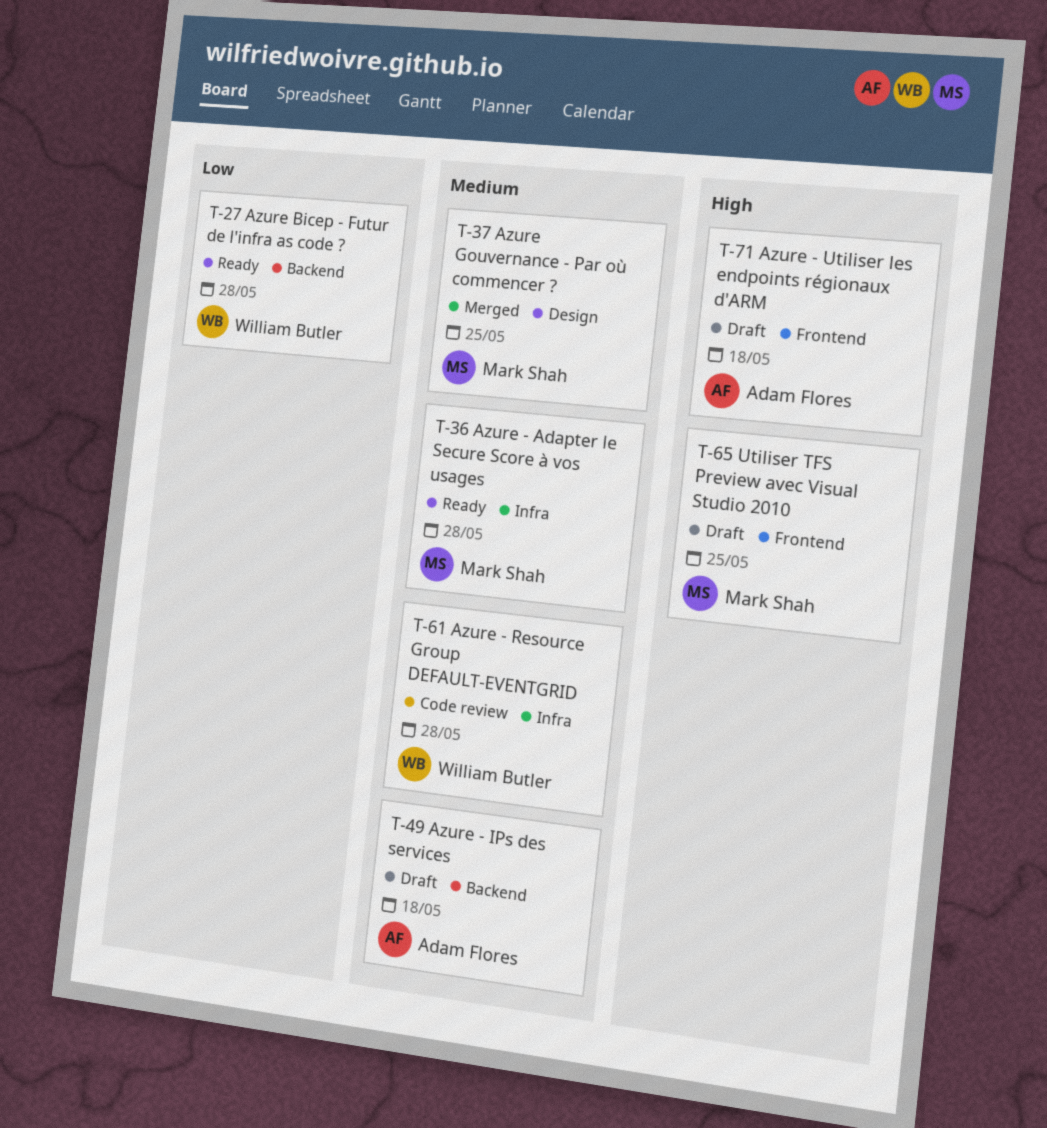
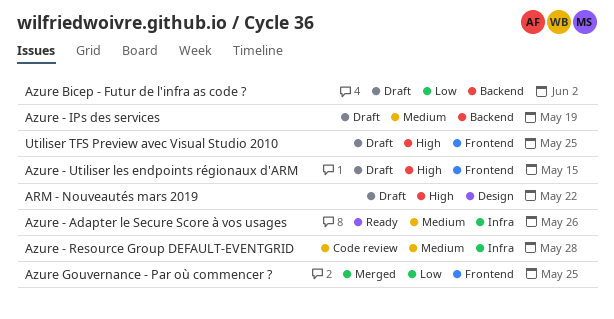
ARM - Nouveautés mars 2019: none -> present
Azure - Adapter le Secure Score à vos usages, due: May 28 -> May 26
Azure - IPs des services, due: May 18 -> May 19
Azure - Utiliser les endpoints régionaux d'ARM, due: May 18 -> May 15
Azure Bicep - Futur de l'infra as code ?, status: Ready -> Draft
Azure Bicep - Futur de l'infra as code ?, due: May 28 -> Jun 2
Azure Gouvernance - Par où commencer ?, priority: Medium -> Low
Azure Gouvernance - Par où commencer ?, label: Design -> Frontend

